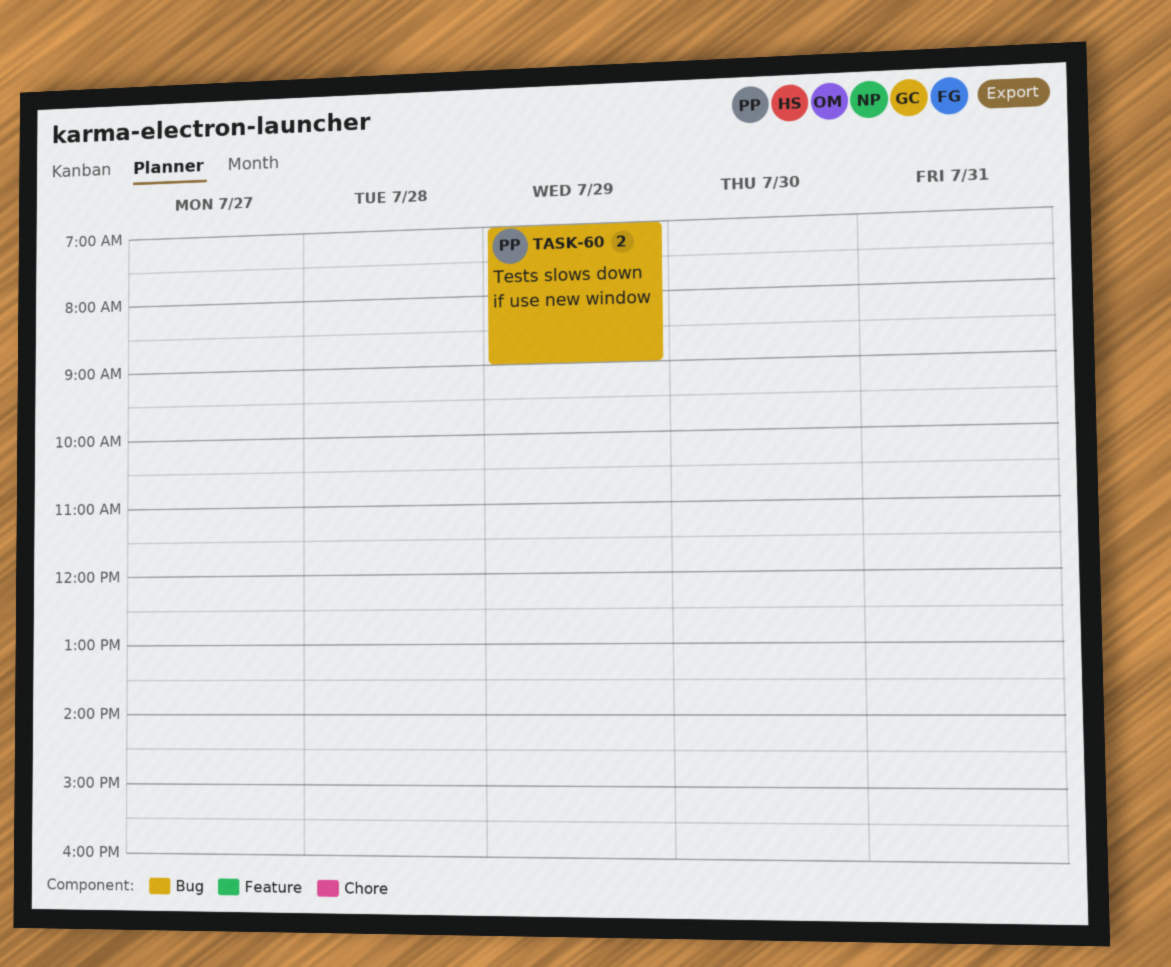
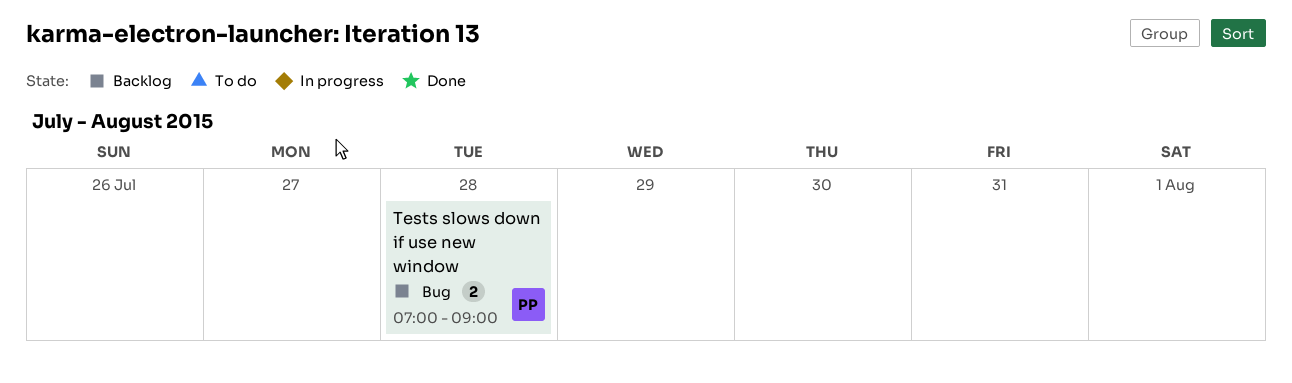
Tests slows down if use new window, day: Jul 29 -> Jul 28

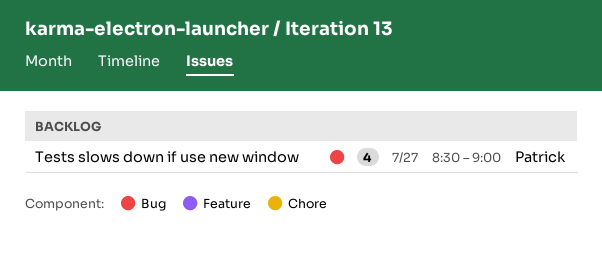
Tests slows down if use new window, estimate: 2 -> 4
Tests slows down if use new window, day: Jul 28 -> Jul 27
Tests slows down if use new window, begins: 07:00 -> 08:30

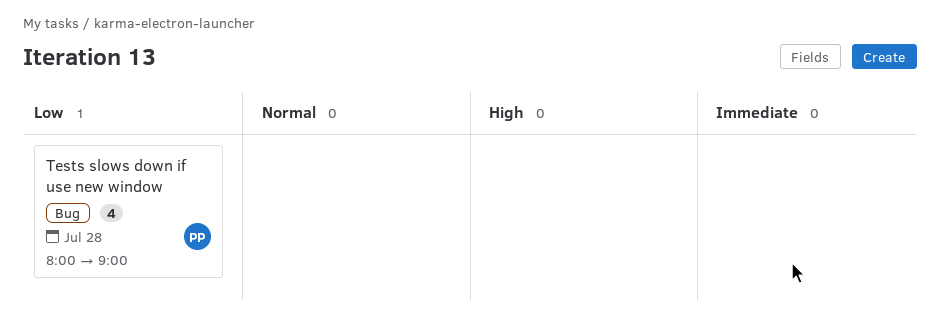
Tests slows down if use new window, day: Jul 27 -> Jul 28
Tests slows down if use new window, begins: 08:30 -> 08:00

